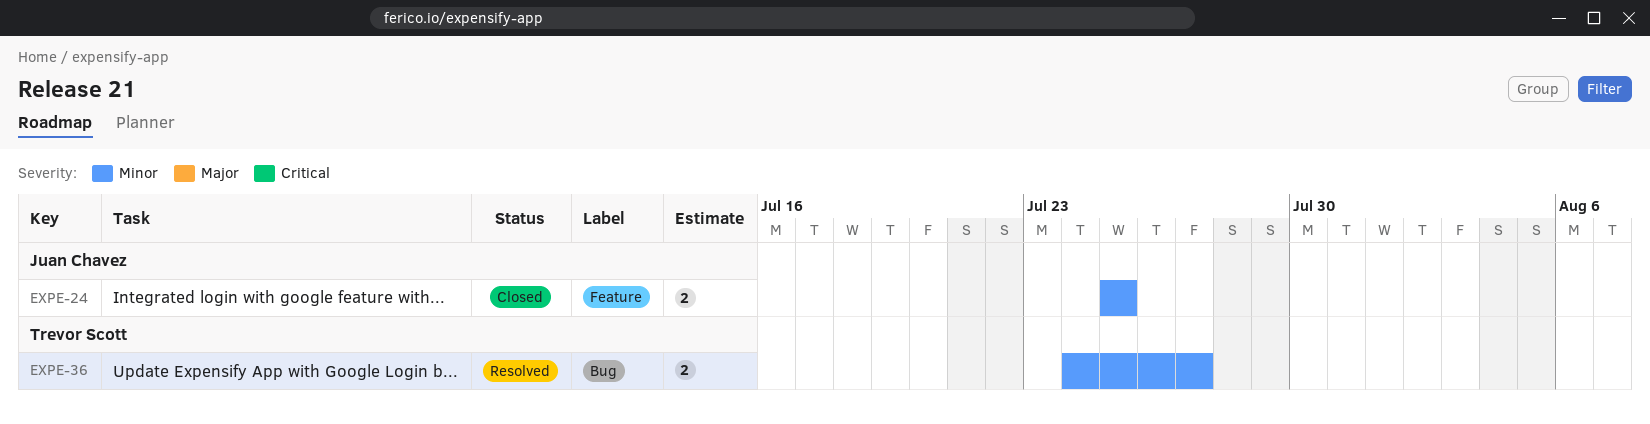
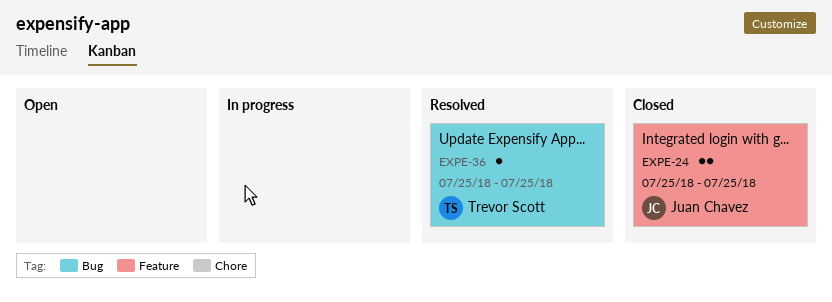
EXPE-36, estimate: 2 -> 1
EXPE-36, start: Jul 24 -> Jul 25
EXPE-36, due: Jul 27 -> Jul 25

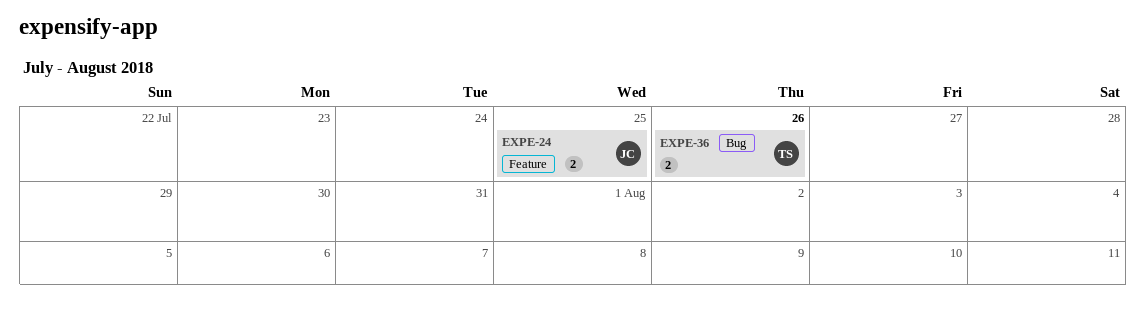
EXPE-36, estimate: 1 -> 2
EXPE-36, due: Jul 25 -> Jul 26

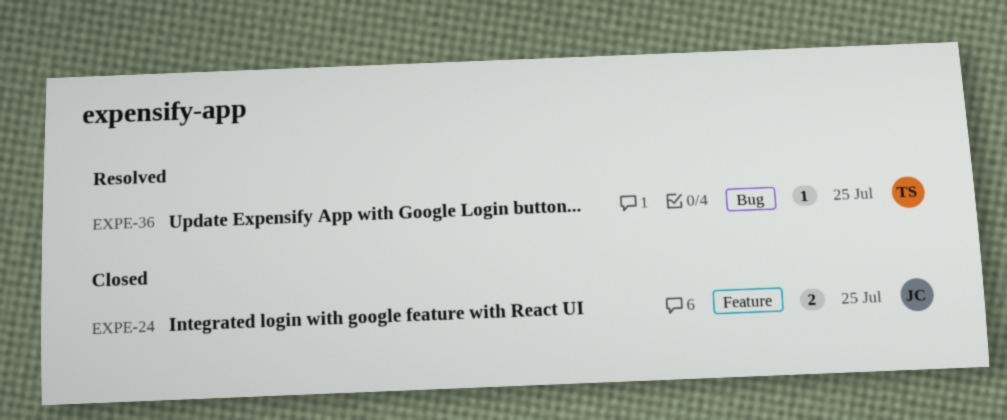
EXPE-36, estimate: 2 -> 1
EXPE-36, due: Jul 26 -> Jul 25

